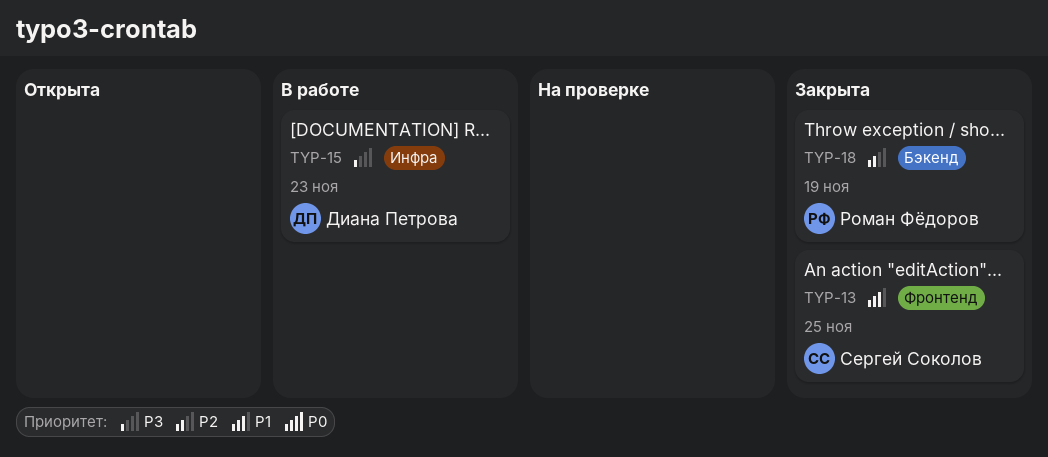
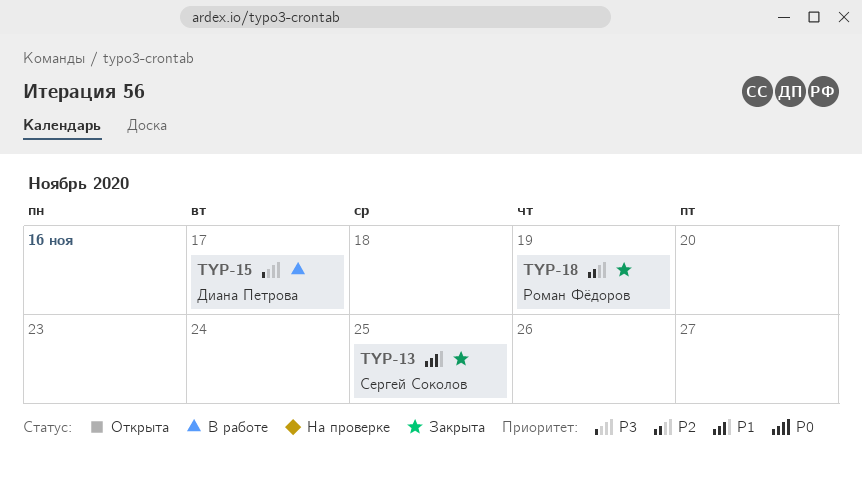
TYP-15, due: Nov 23 -> Nov 17

